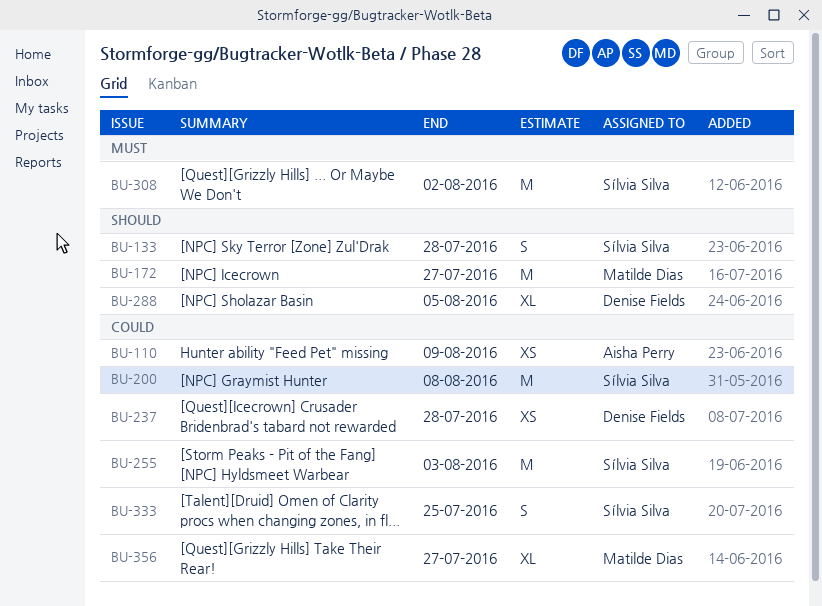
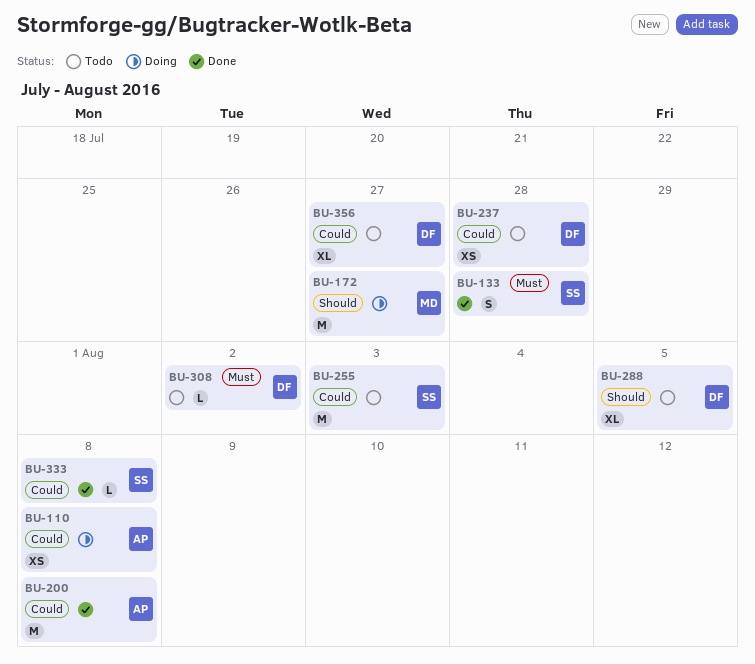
BU-110, due: Aug 9 -> Aug 8
BU-133, priority: Should -> Must
BU-200, owner: Sílvia Silva -> Aisha Perry
BU-308, owner: Sílvia Silva -> Denise Fields
BU-308, estimate: M -> L
BU-333, estimate: S -> L
BU-333, due: Jul 25 -> Aug 8
BU-356, owner: Matilde Dias -> Denise Fields

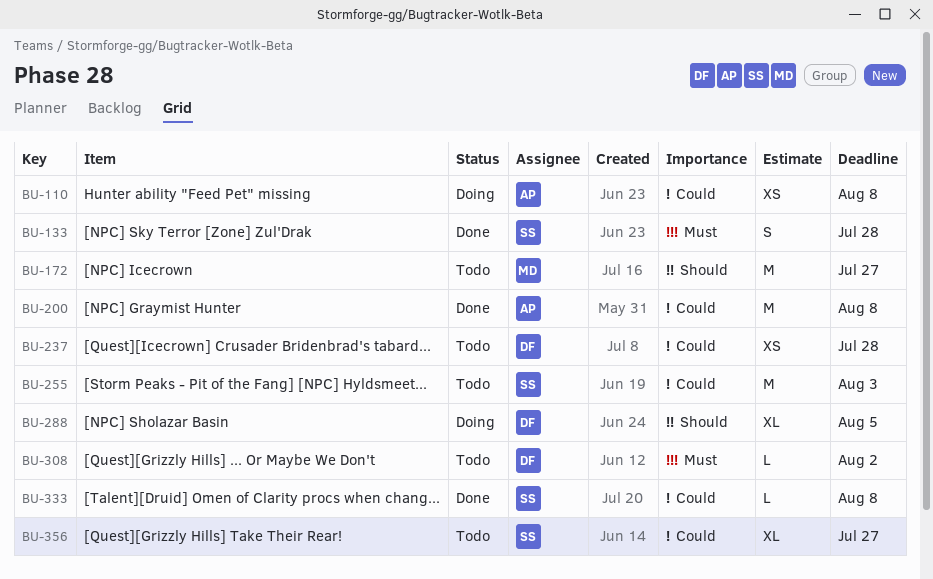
BU-172, status: Doing -> Todo
BU-288, status: Todo -> Doing
BU-356, owner: DF -> SS

